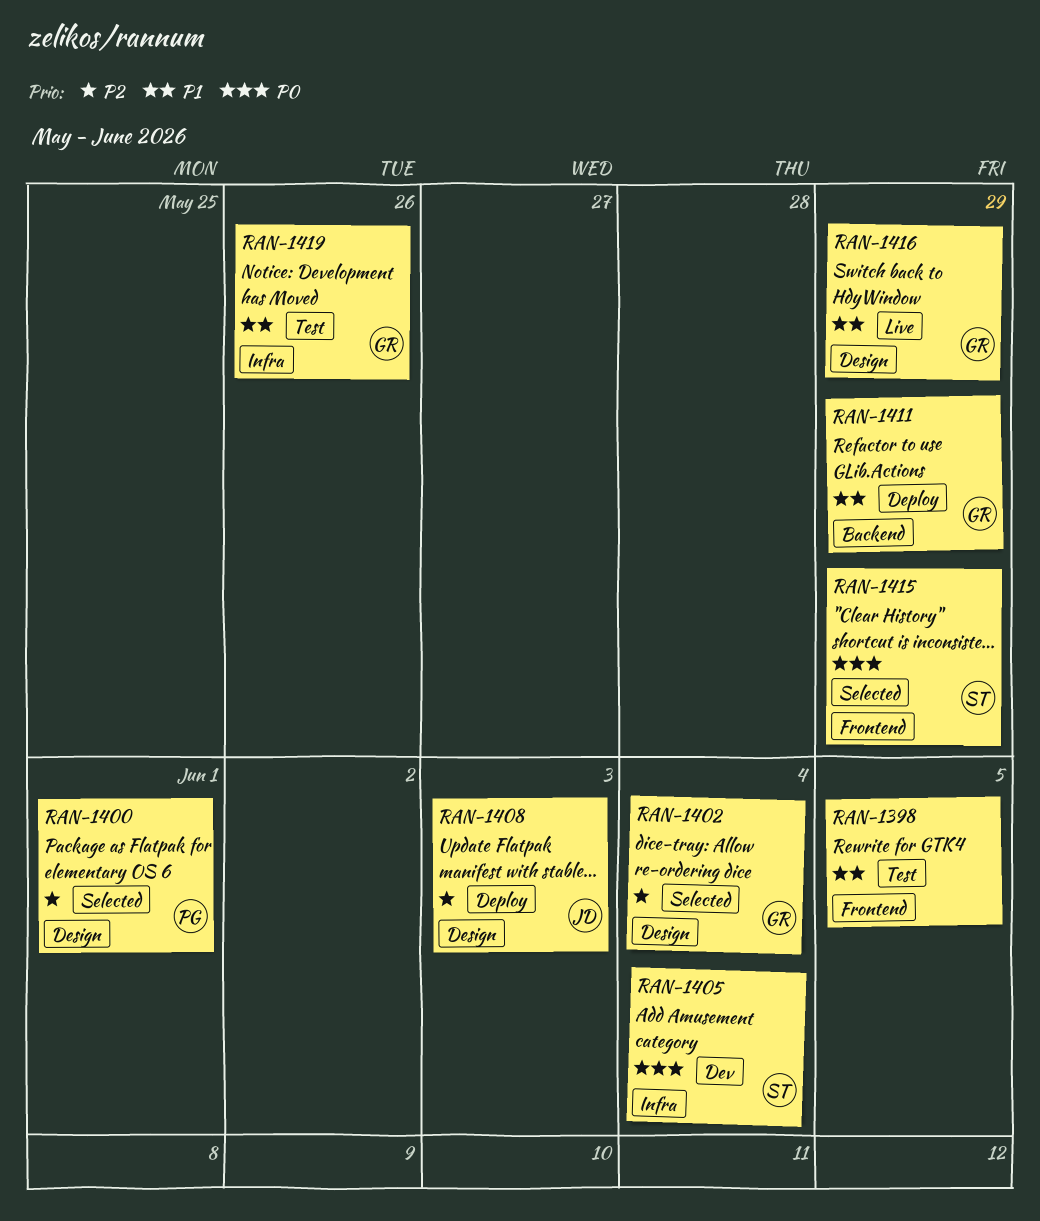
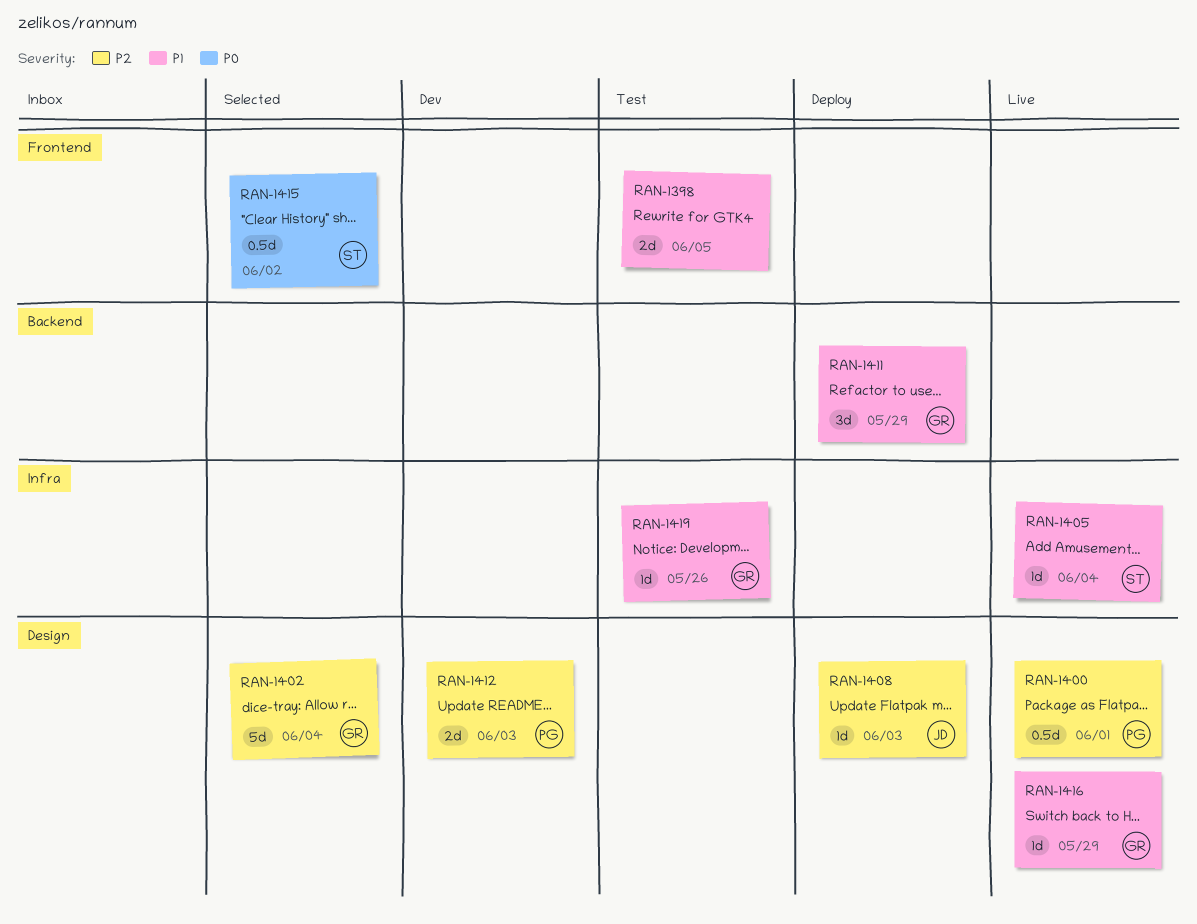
RAN-1400, status: Selected -> Live
RAN-1405, status: Dev -> Live
RAN-1405, priority: P0 -> P1
RAN-1412: none -> present
RAN-1415, due: May 29 -> Jun 2

